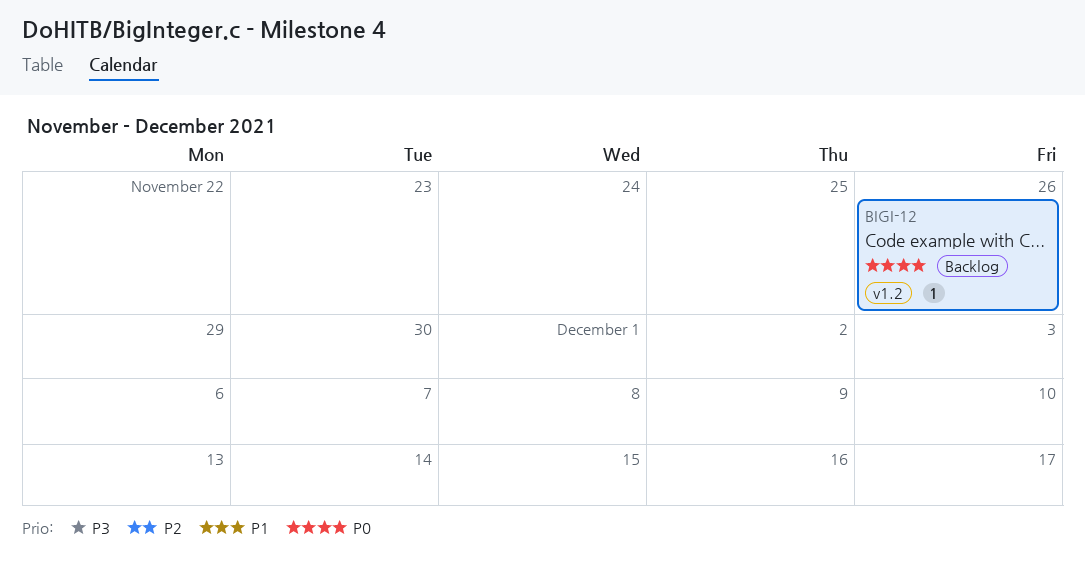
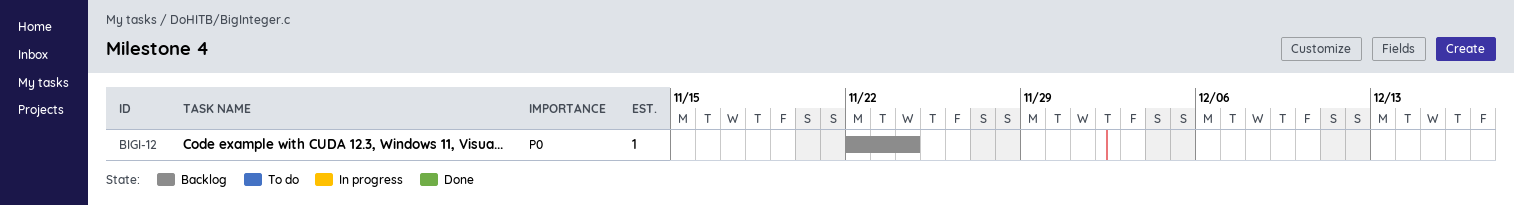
BIGI-12, due: Nov 26 -> Nov 24

